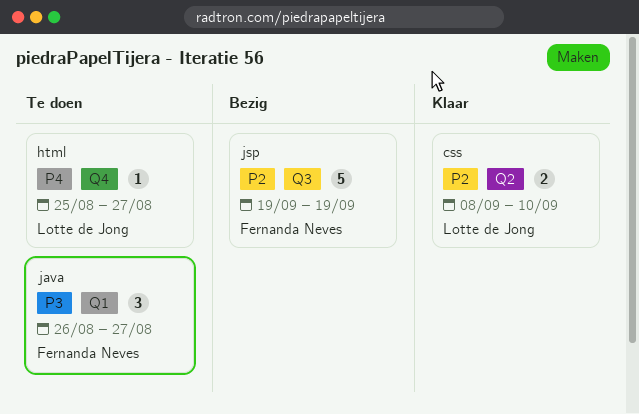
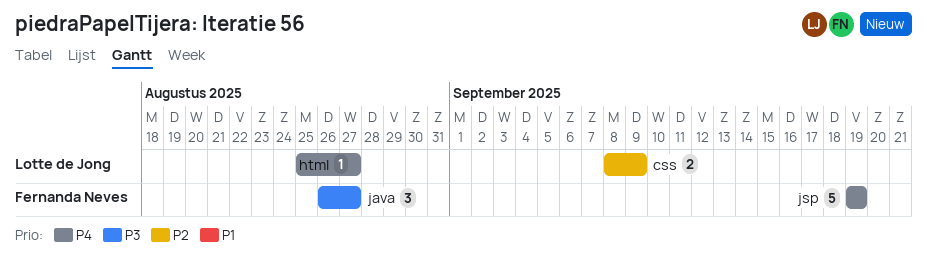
css, due: Sep 10 -> Sep 9
jsp, priority: P2 -> P4

